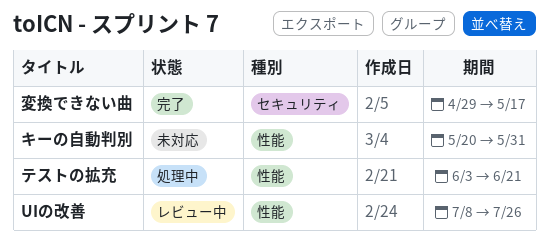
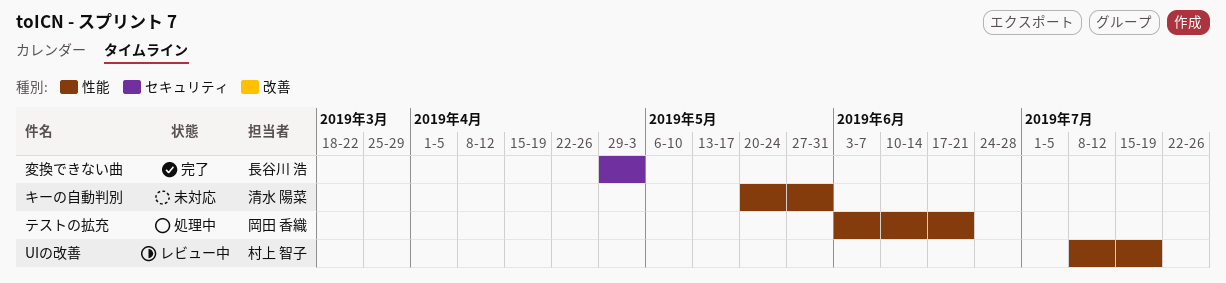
UIの改善, due: Jul 26 -> Jul 19
変換できない曲, due: May 17 -> May 3

